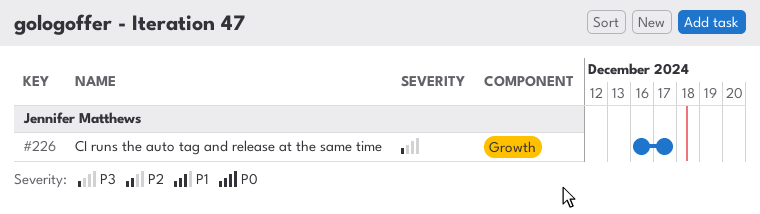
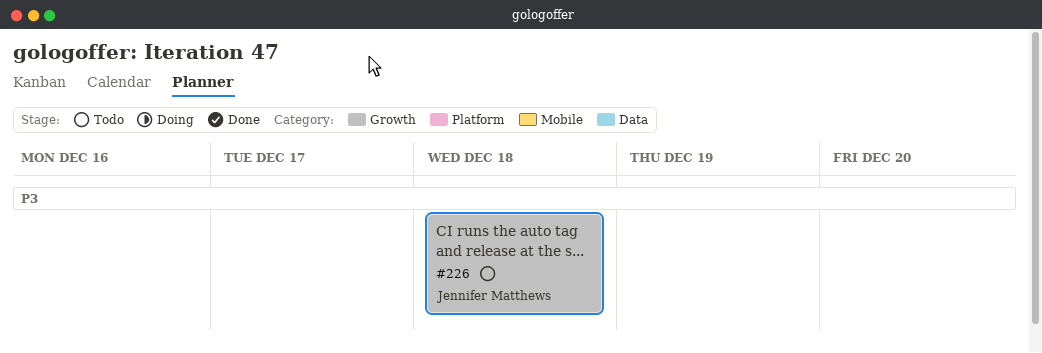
#226, due: Dec 17 -> Dec 18

